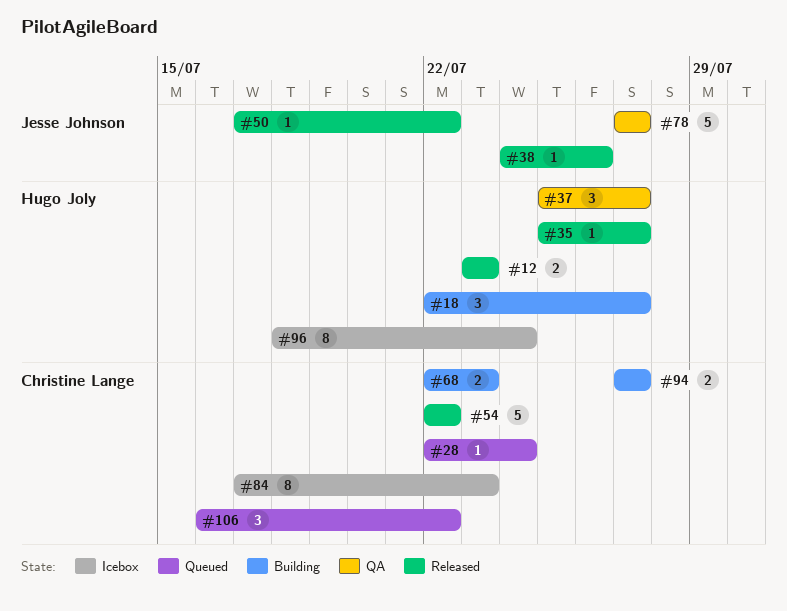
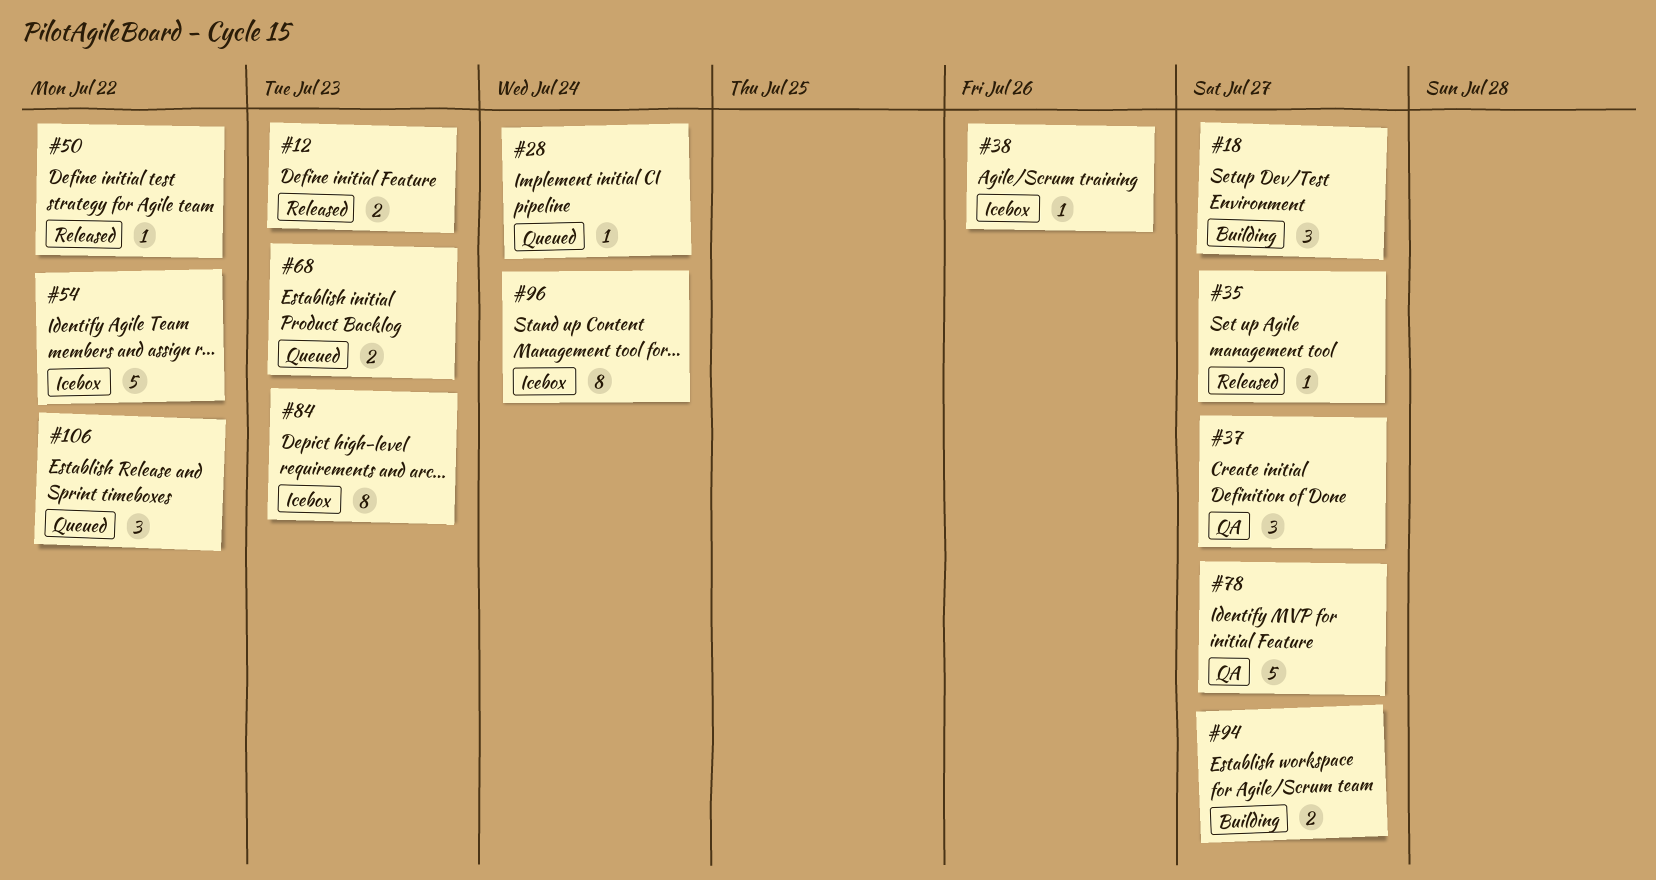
#38, status: Released -> Icebox
#54, status: Released -> Icebox
#68, status: Building -> Queued

